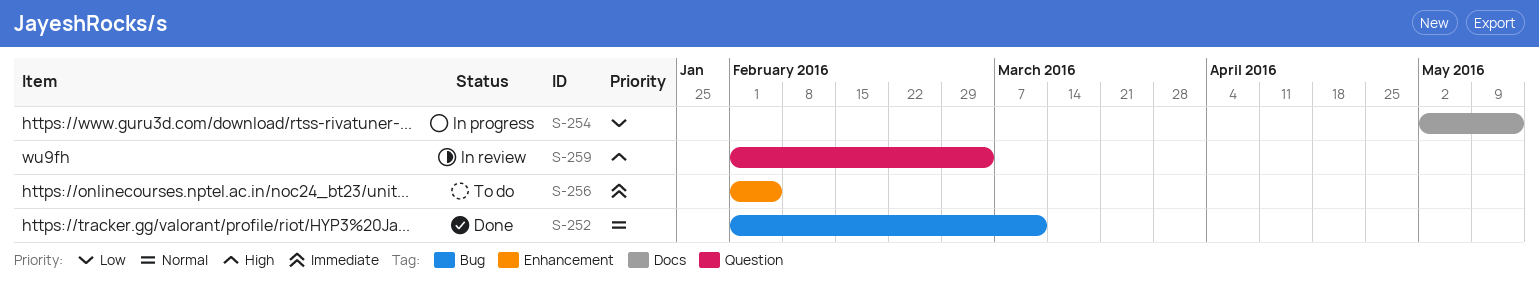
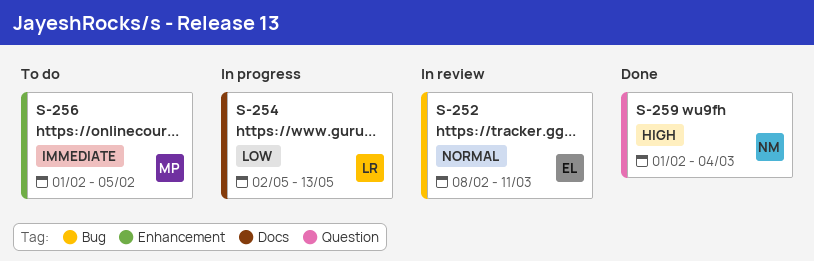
S-252, status: Done -> In review
S-252, start: Feb 1 -> Feb 8
S-259, status: In review -> Done

